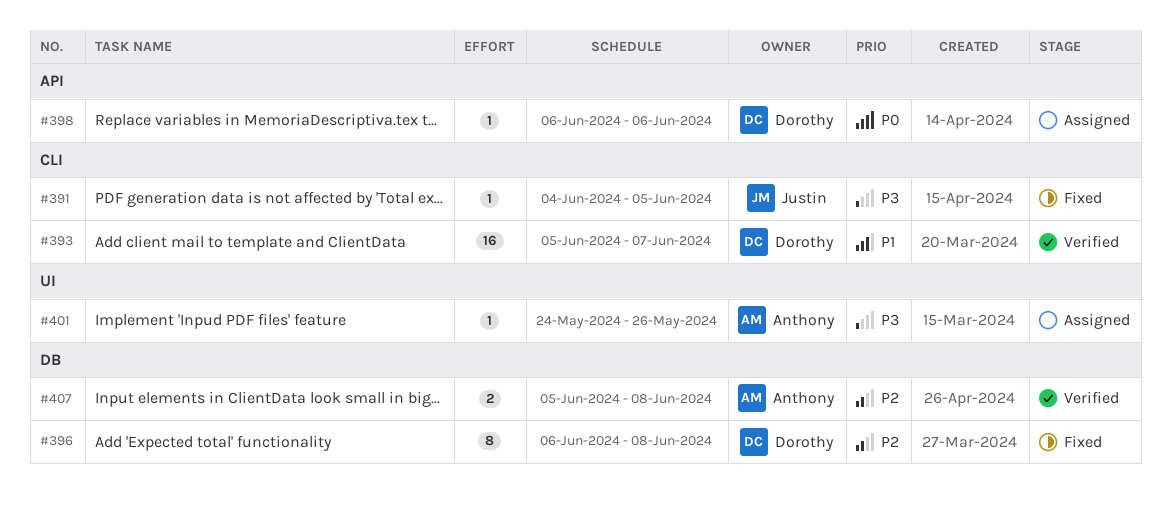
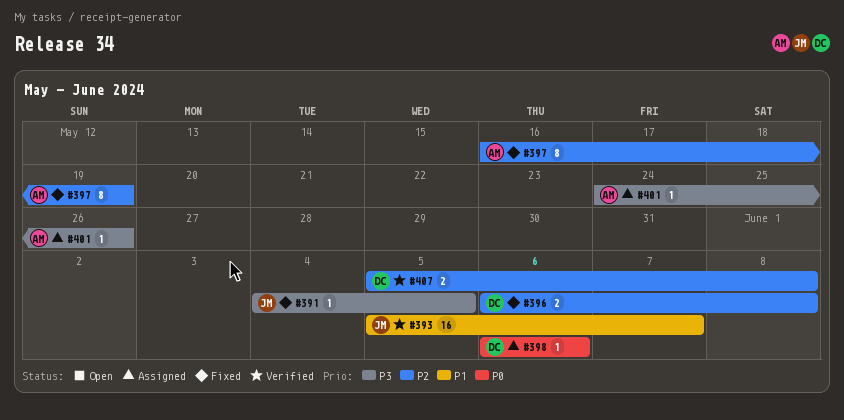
#393, owner: Dorothy -> Justin
#396, estimate: 8 -> 2
#397: none -> present
#407, owner: Anthony -> Dorothy

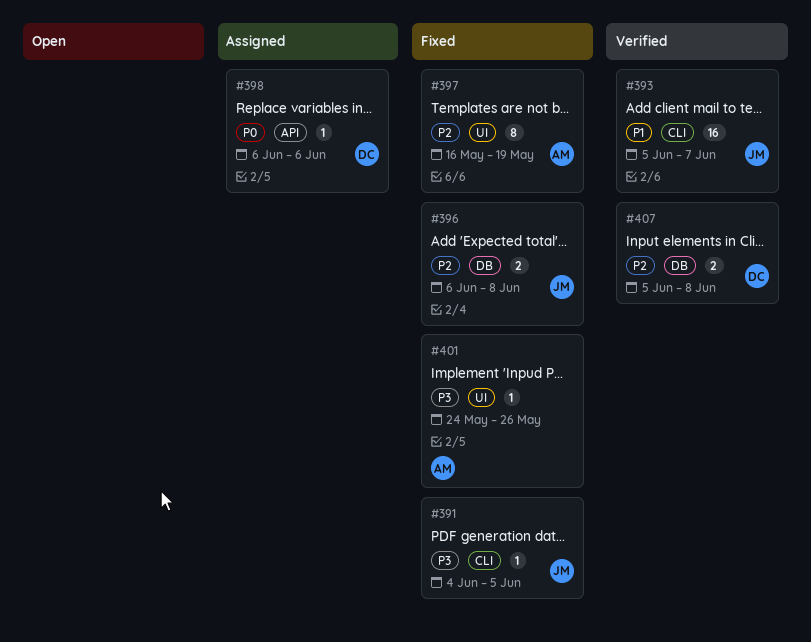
#396, owner: DC -> JM
#401, status: Assigned -> Fixed

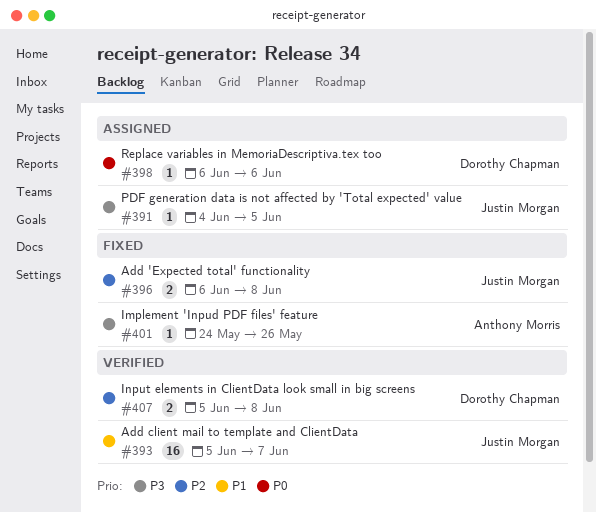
#391, status: Fixed -> Assigned
#397: present -> none

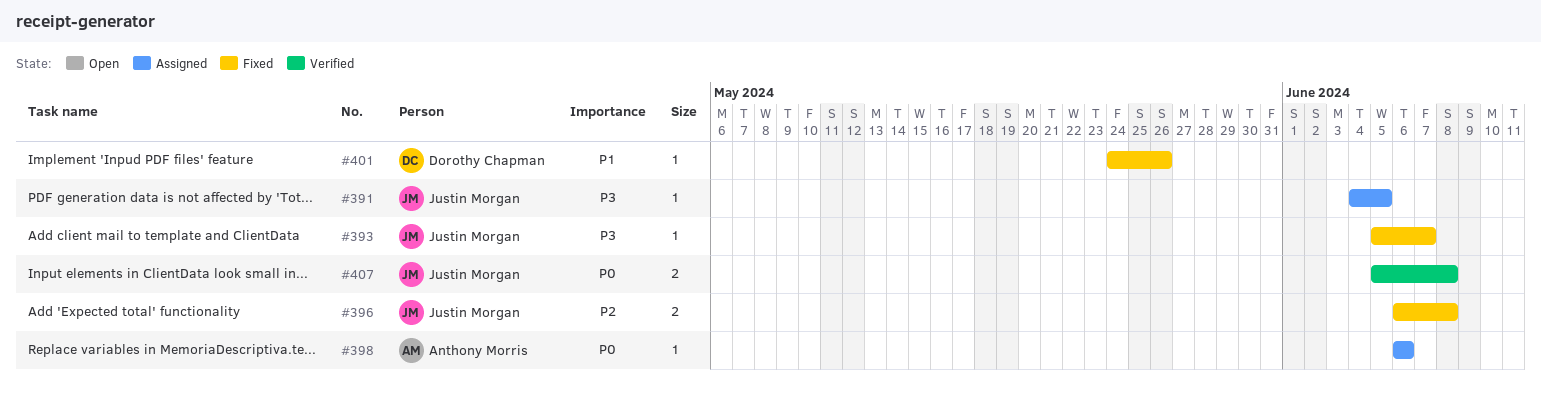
#393, status: Verified -> Fixed
#393, priority: P1 -> P3
#393, estimate: 16 -> 1
#398, owner: Dorothy Chapman -> Anthony Morris
#401, owner: Anthony Morris -> Dorothy Chapman
#401, priority: P3 -> P1
#407, owner: Dorothy Chapman -> Justin Morgan
#407, priority: P2 -> P0

